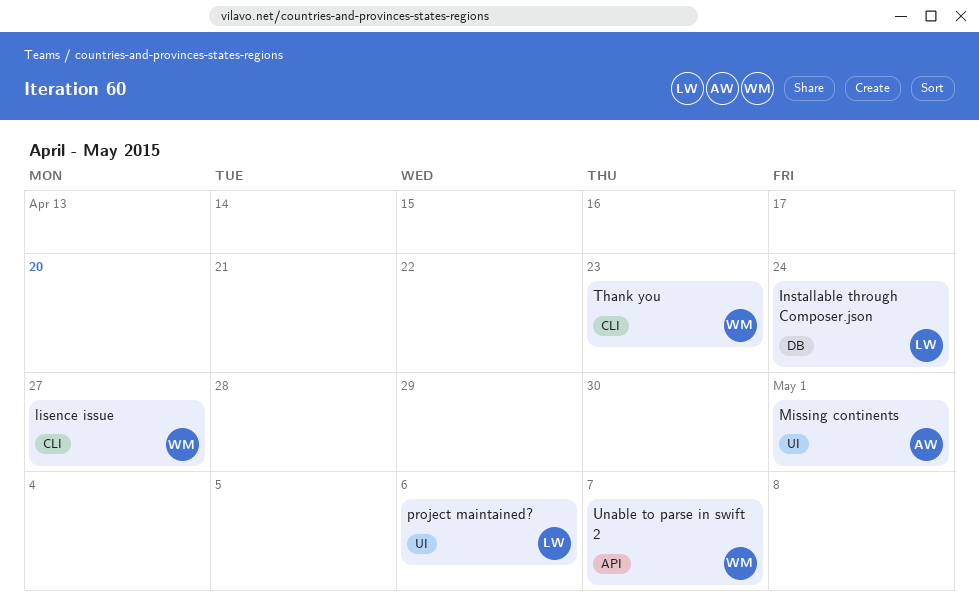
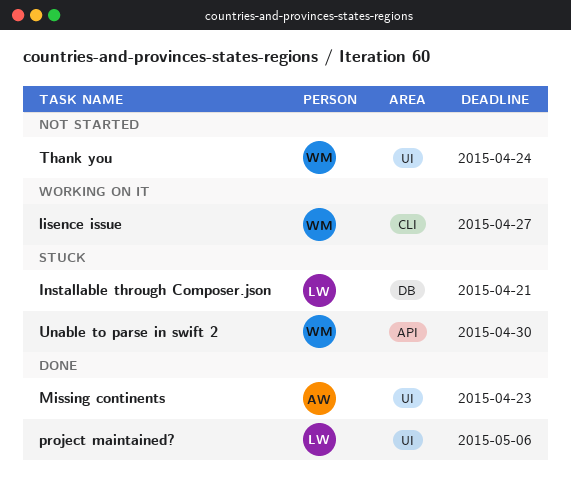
Installable through Composer.json, due: Apr 24 -> Apr 21
Missing continents, due: May 1 -> Apr 23
Thank you, label: CLI -> UI
Thank you, due: Apr 23 -> Apr 24
Unable to parse in swift 2, due: May 7 -> Apr 30

